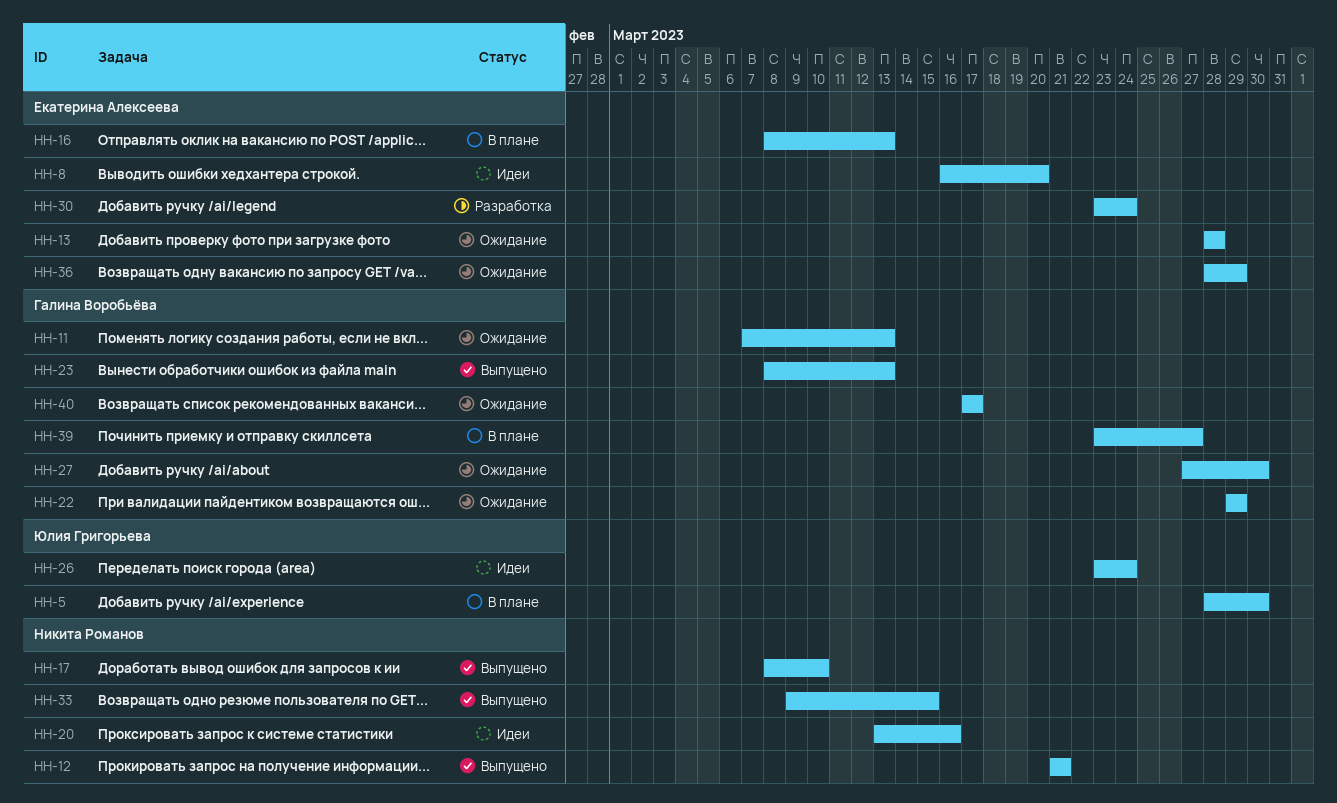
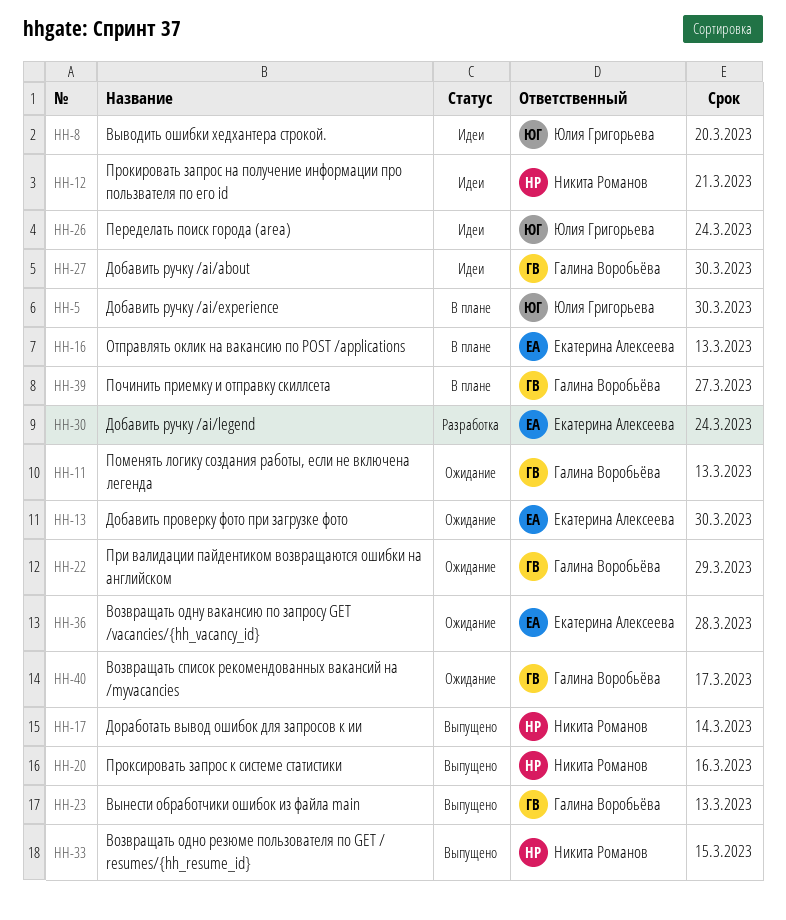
HH-8, owner: Екатерина Алексеева -> Юлия Григорьева
HH-12, status: Выпущено -> Идеи
HH-13, due: Mar 28 -> Mar 30
HH-17, due: Mar 10 -> Mar 14
HH-20, status: Идеи -> Выпущено
HH-27, status: Ожидание -> Идеи
HH-36, due: Mar 29 -> Mar 28

